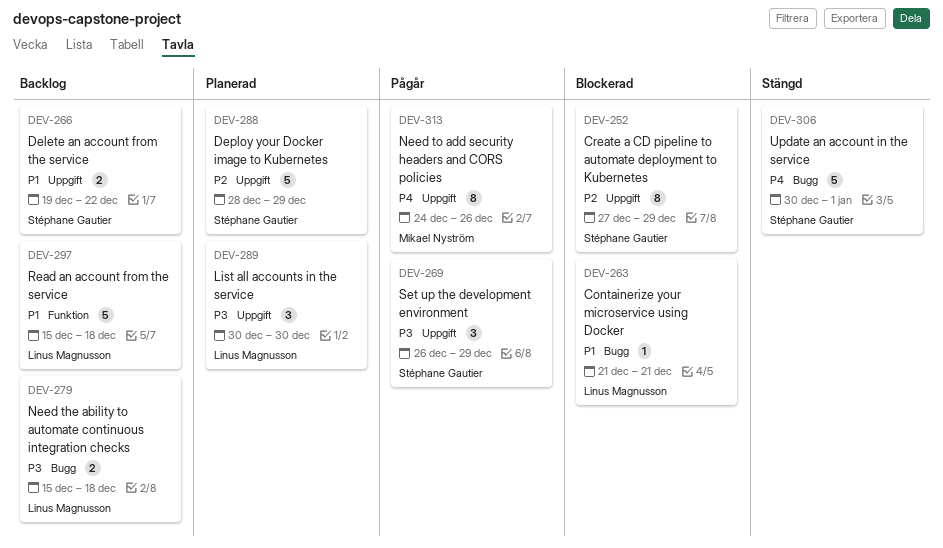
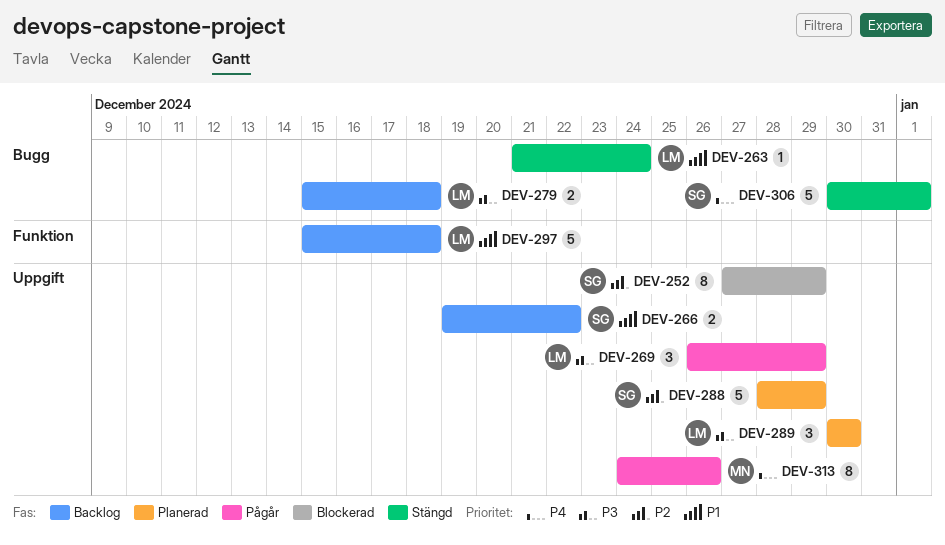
DEV-263, status: Blockerad -> Stängd
DEV-263, due: Dec 21 -> Dec 24
DEV-269, owner: Stéphane Gautier -> Linus Magnusson

